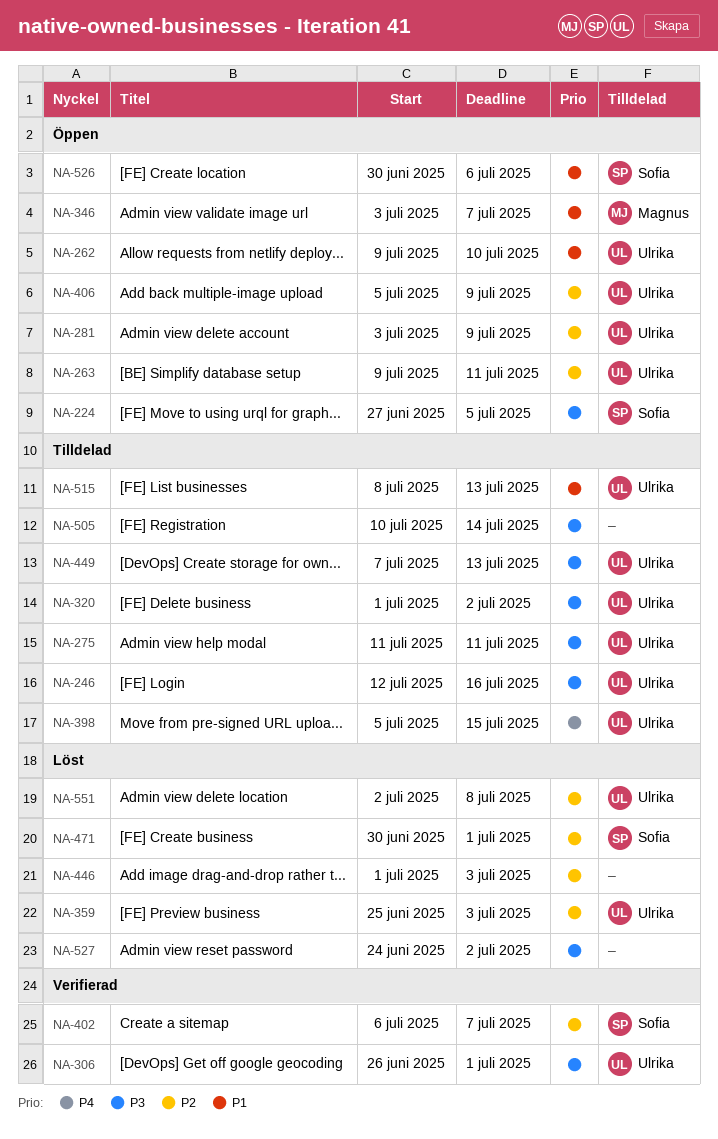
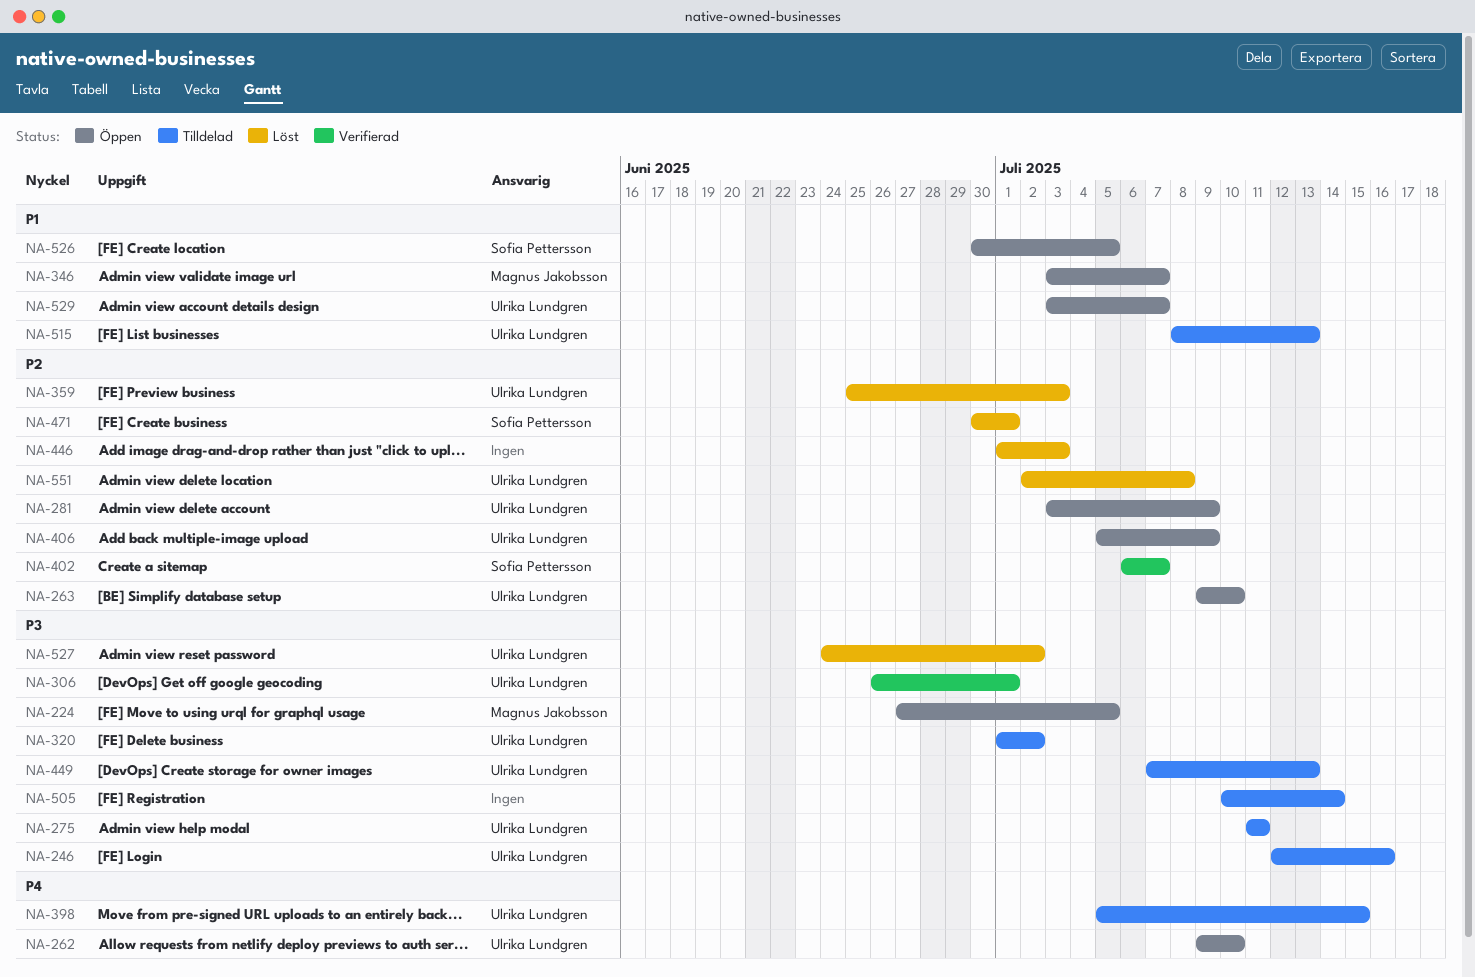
NA-224, owner: Sofia Pettersson -> Magnus Jakobsson
NA-262, priority: P1 -> P4
NA-263, due: Jul 11 -> Jul 10
NA-526, due: Jul 6 -> Jul 5
NA-527, owner: none -> Ulrika Lundgren
NA-529: none -> present

